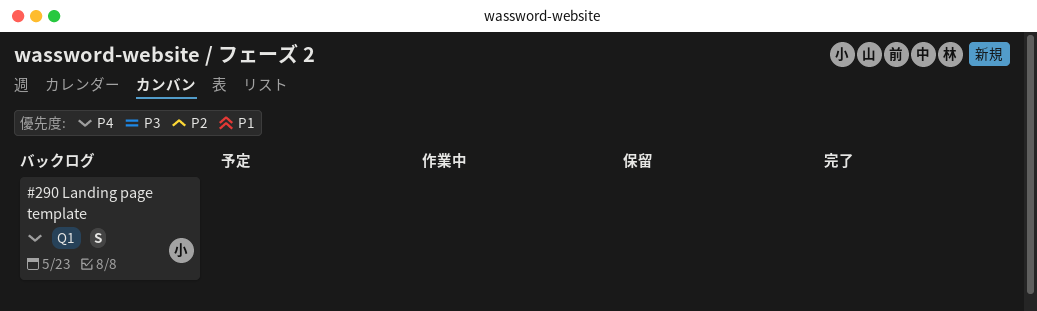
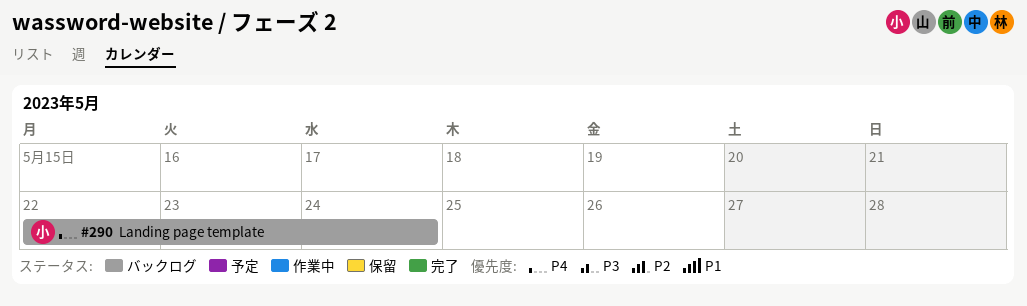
#290, due: May 23 -> May 24

